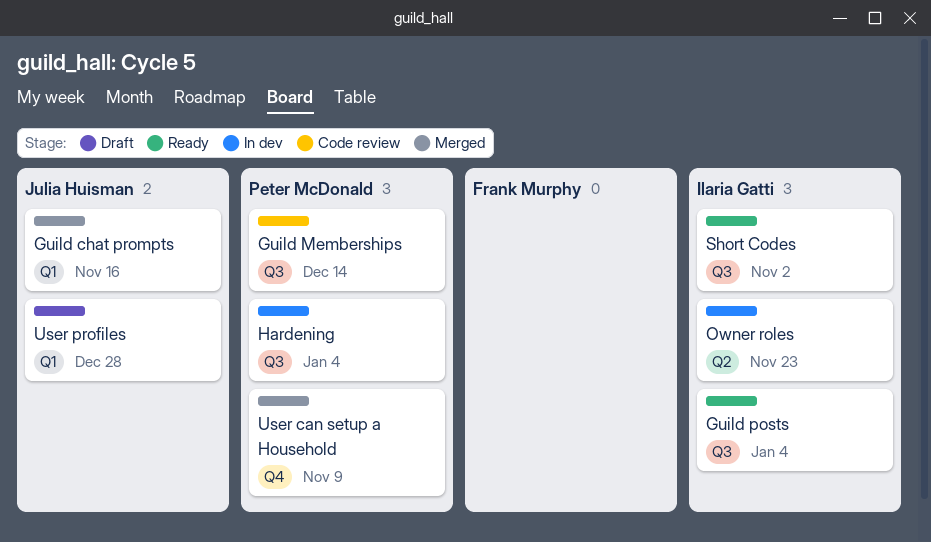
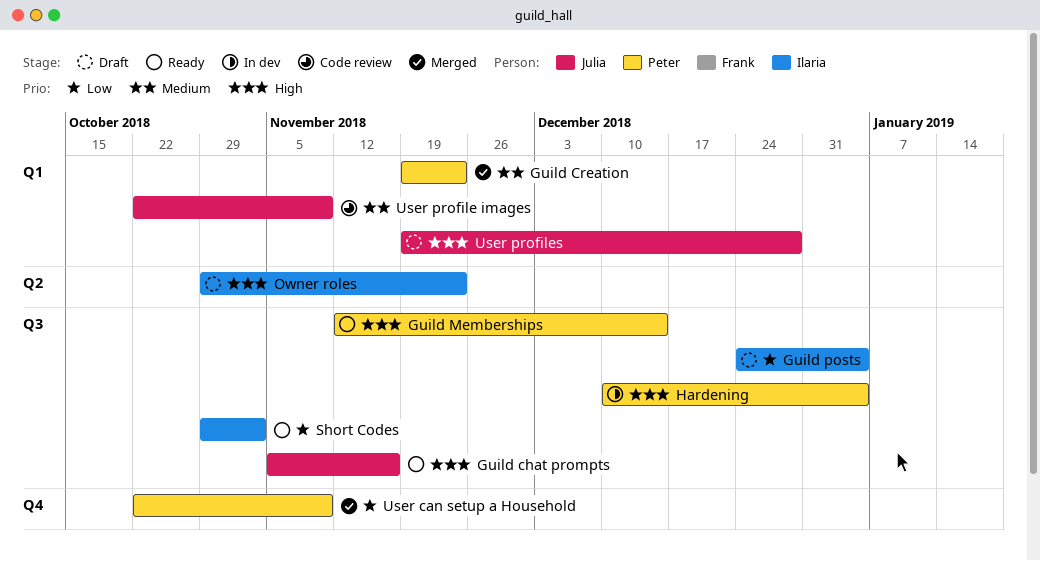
Guild chat prompts, status: Merged -> Ready
Guild chat prompts, label: Q1 -> Q3
Guild Creation: none -> present
Guild Memberships, status: Code review -> Ready
Guild posts, status: Ready -> Draft
Owner roles, status: In dev -> Draft
User profile images: none -> present

